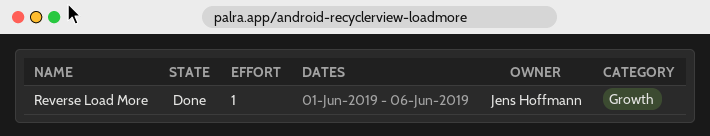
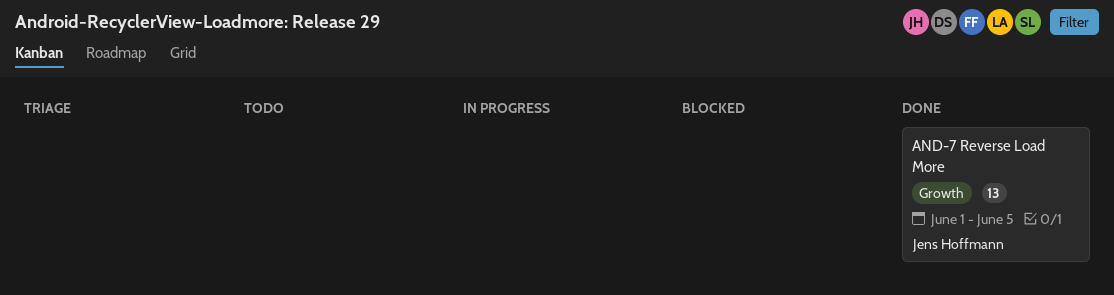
Reverse Load More, estimate: 1 -> 13
Reverse Load More, due: Jun 6 -> Jun 5

